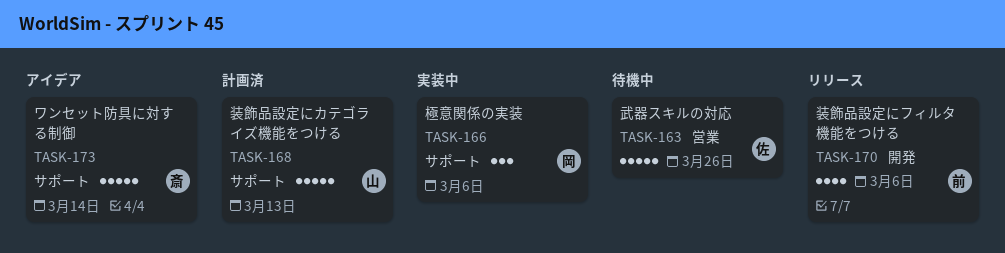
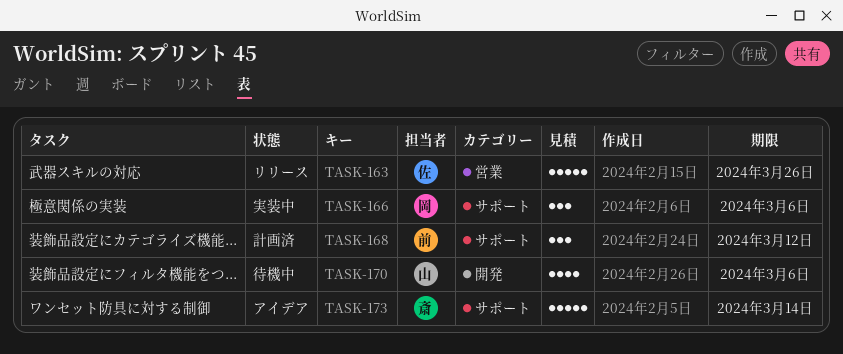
TASK-163, status: 待機中 -> リリース
TASK-168, owner: 山 -> 前
TASK-168, estimate: 5 -> 3
TASK-168, due: Mar 13 -> Mar 12
TASK-170, status: リリース -> 待機中
TASK-170, owner: 前 -> 山

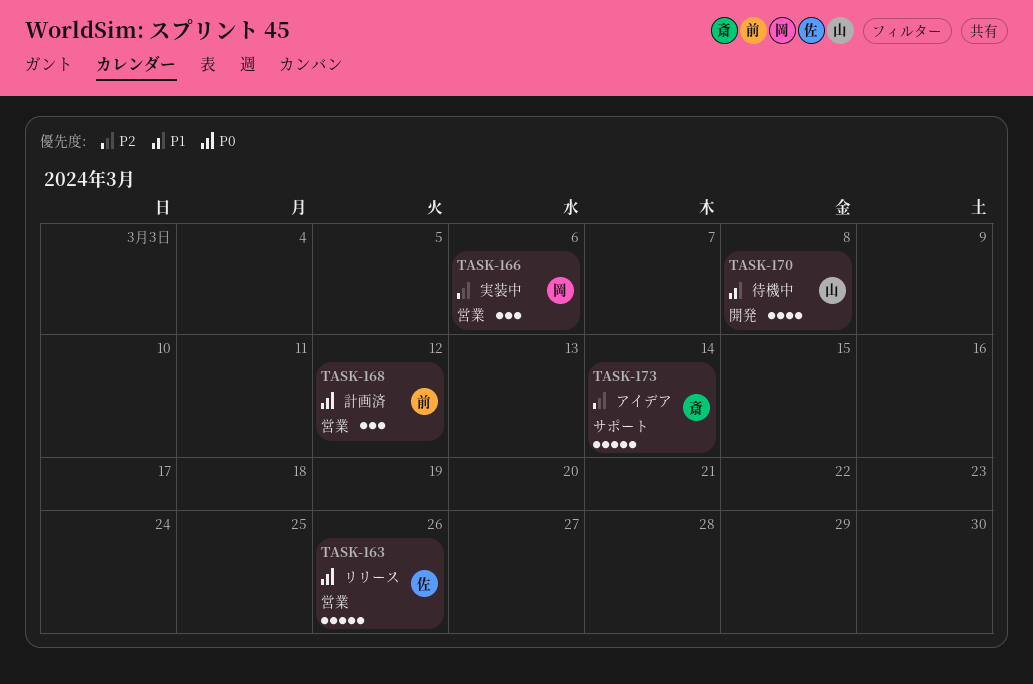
TASK-166, label: サポート -> 営業
TASK-168, label: サポート -> 営業
TASK-170, due: Mar 6 -> Mar 8

